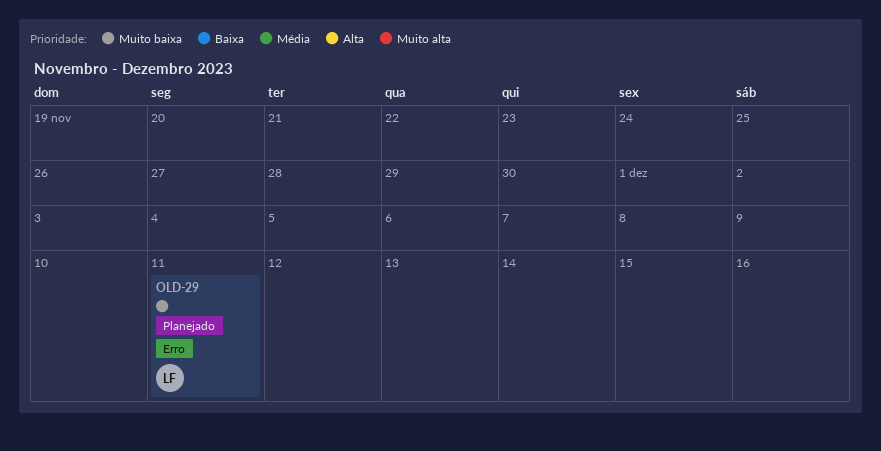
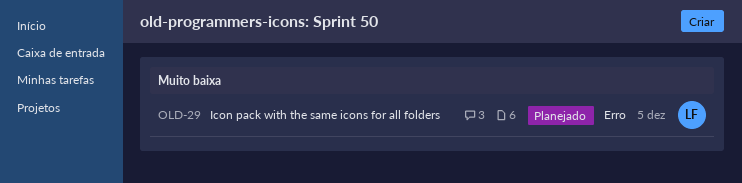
OLD-29, due: Dec 11 -> Dec 5

